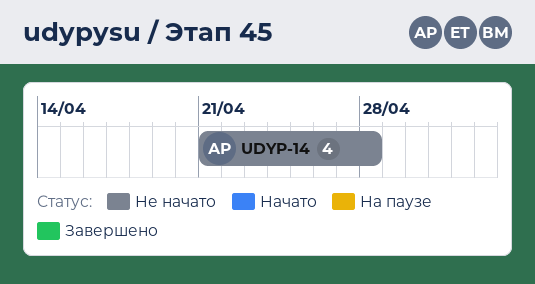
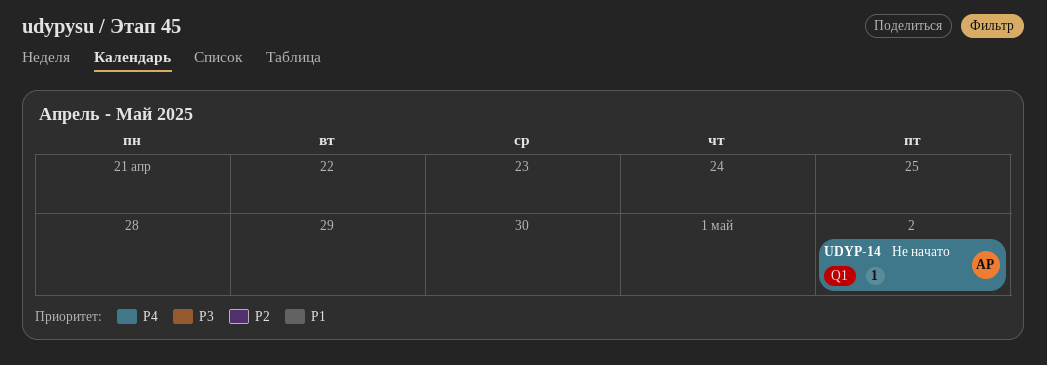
UDYP-14, estimate: 4 -> 1
UDYP-14, due: Apr 28 -> May 2

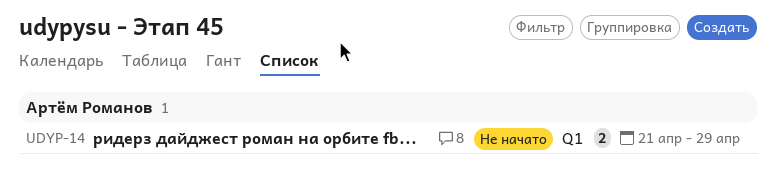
UDYP-14, estimate: 1 -> 2
UDYP-14, due: May 2 -> Apr 29

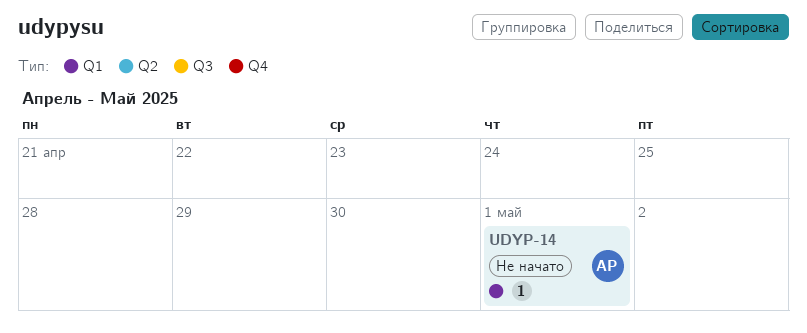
UDYP-14, estimate: 2 -> 1
UDYP-14, due: Apr 29 -> May 1

